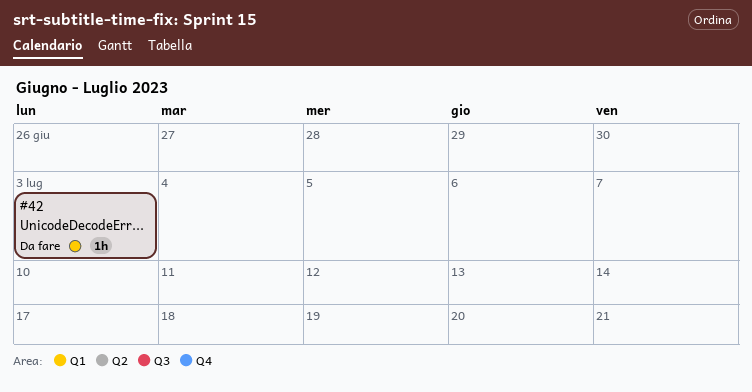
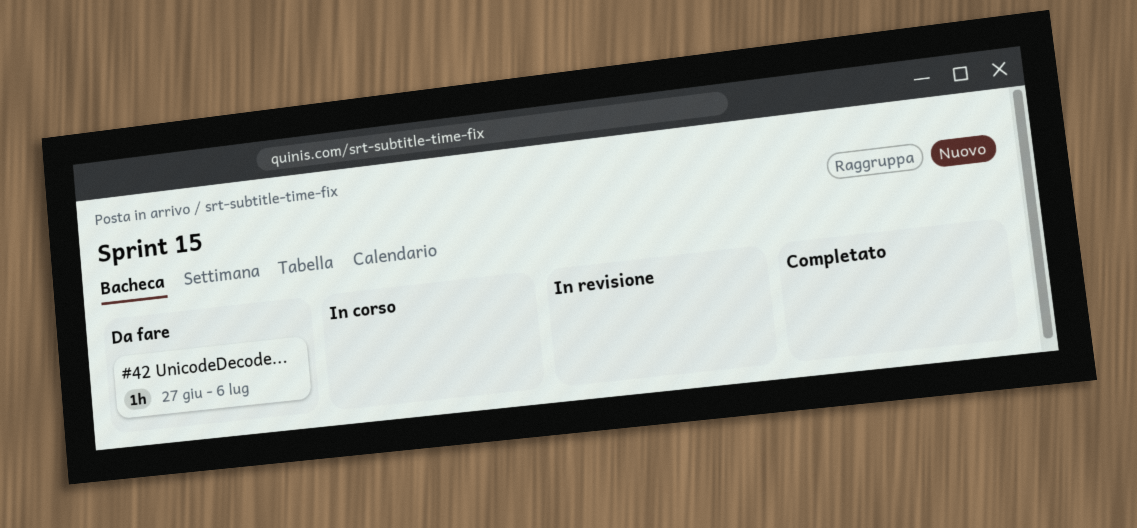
#42, due: Jul 3 -> Jul 6

